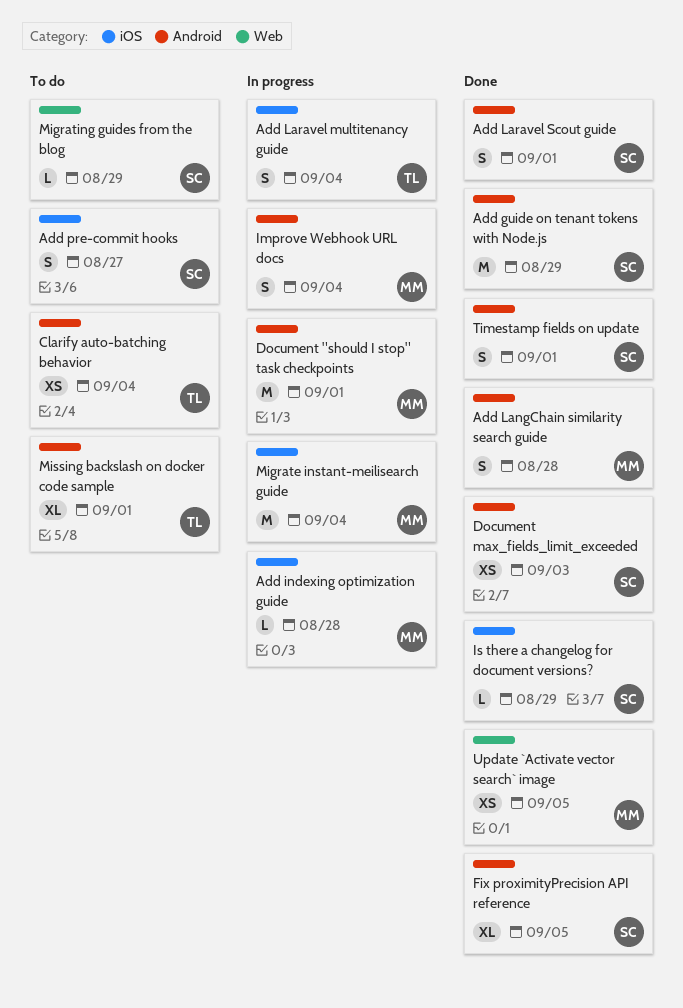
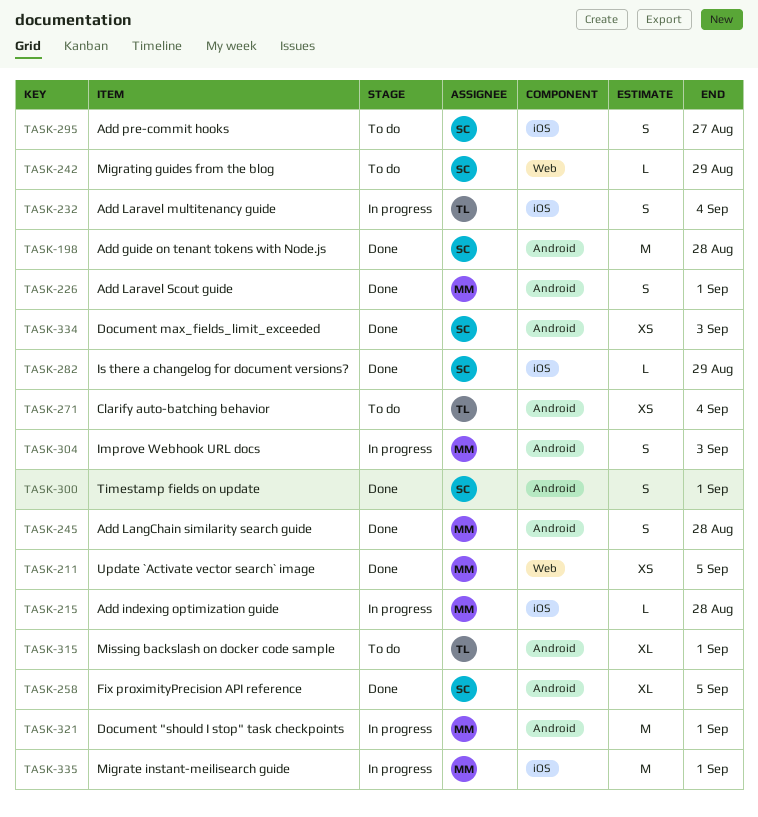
Add guide on tenant tokens with Node.js, due: Aug 29 -> Aug 28
Add Laravel Scout guide, owner: SC -> MM
Improve Webhook URL docs, due: Sep 4 -> Sep 3
Migrate instant-meilisearch guide, due: Sep 4 -> Sep 1

